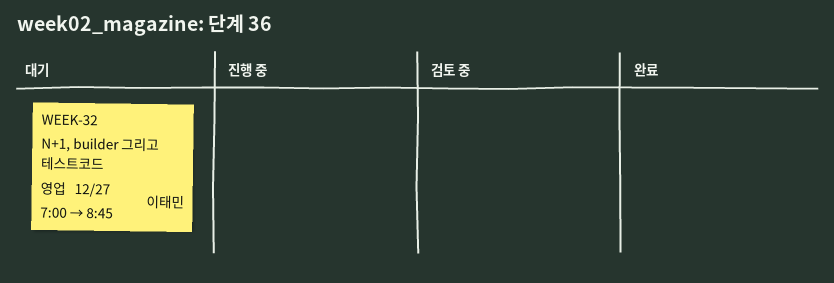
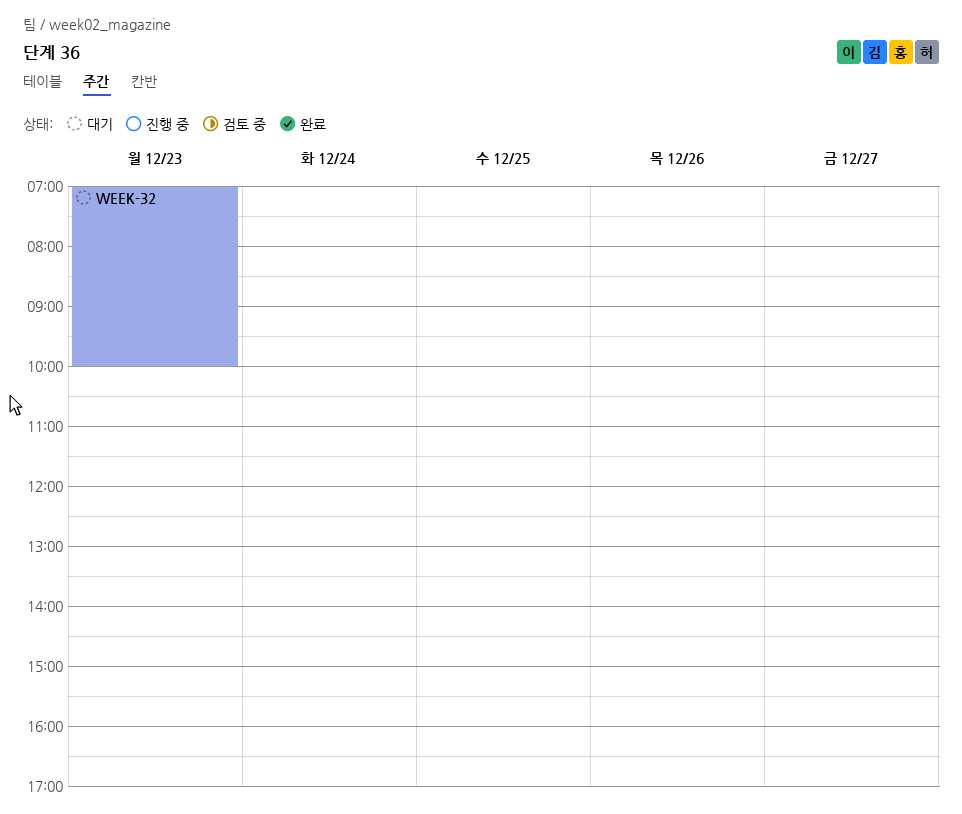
WEEK-32, day: Dec 27 -> Dec 23
WEEK-32, ends: 08:45 -> 10:00

